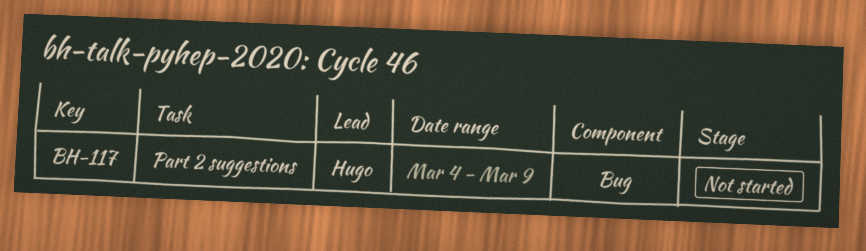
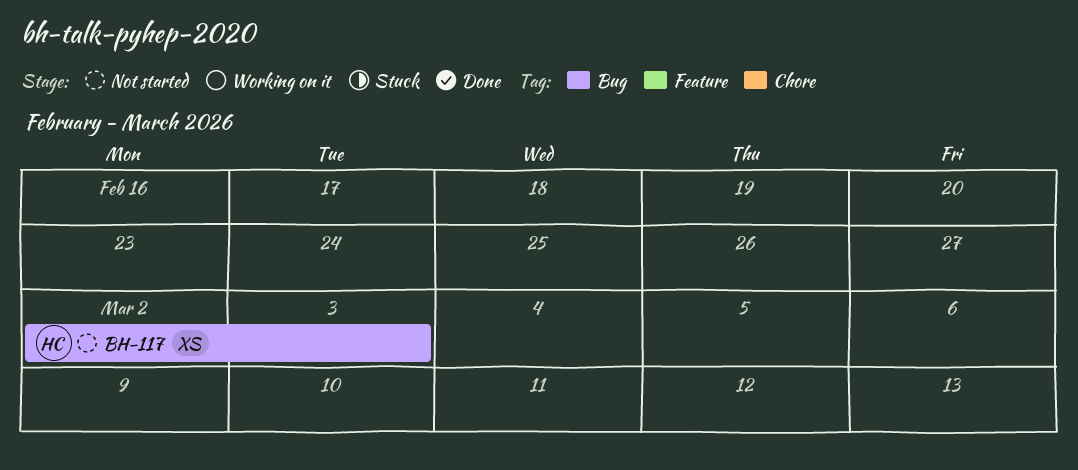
BH-117, start: Mar 4 -> Mar 2
BH-117, due: Mar 9 -> Mar 3

